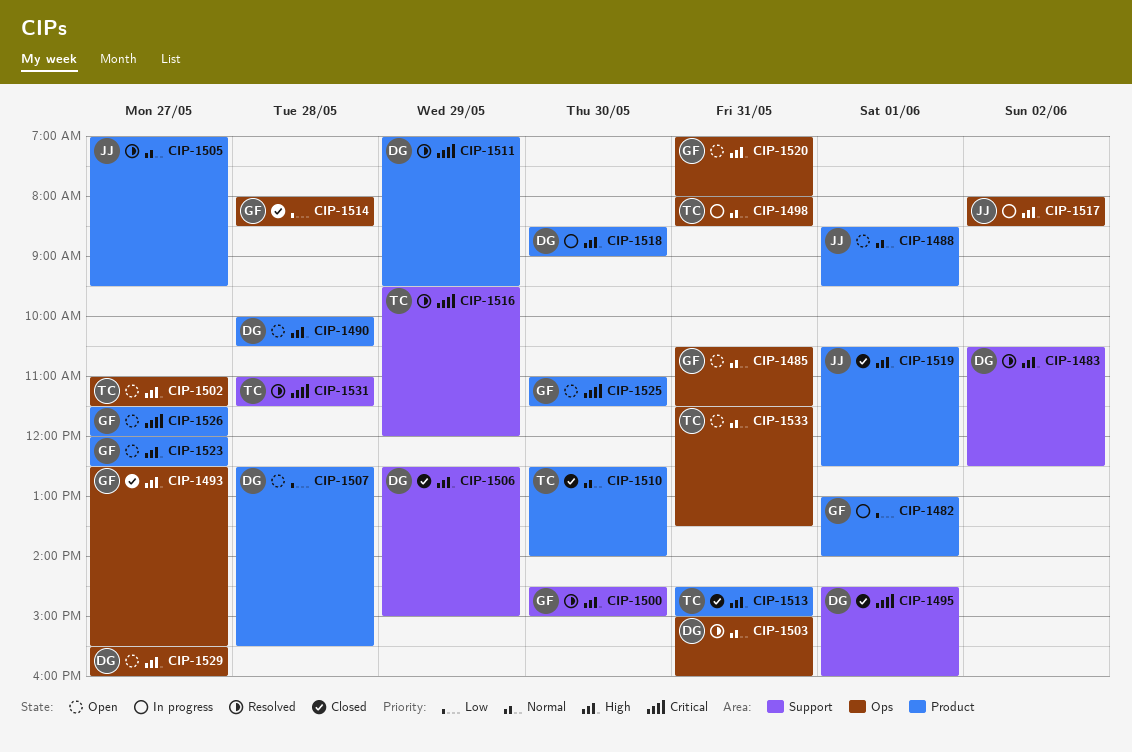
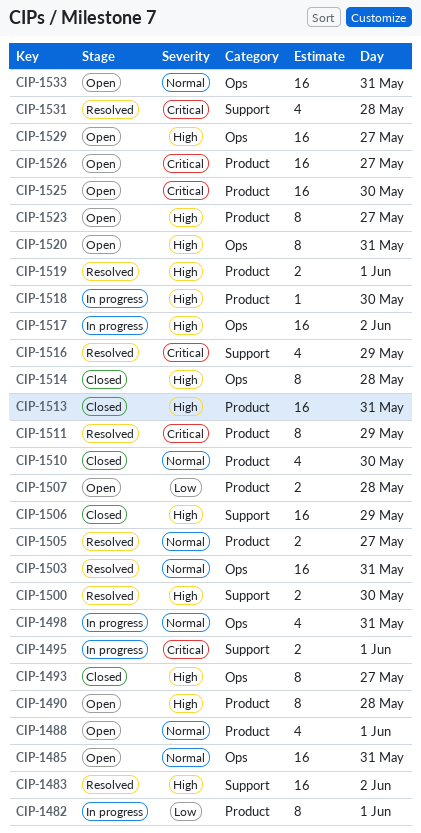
CIP-1495, status: Closed -> In progress
CIP-1502: present -> none
CIP-1514, priority: Low -> High
CIP-1519, status: Closed -> Resolved

